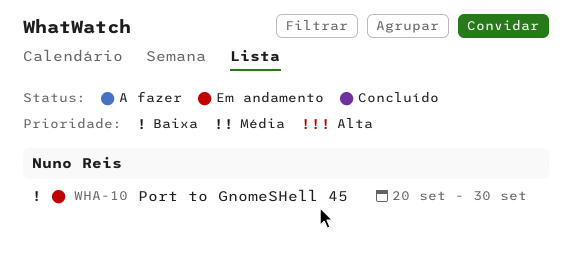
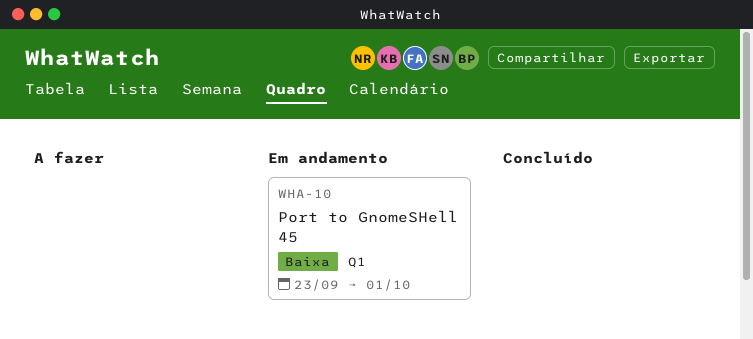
WHA-10, start: Sep 20 -> Sep 23
WHA-10, due: Sep 30 -> Oct 1

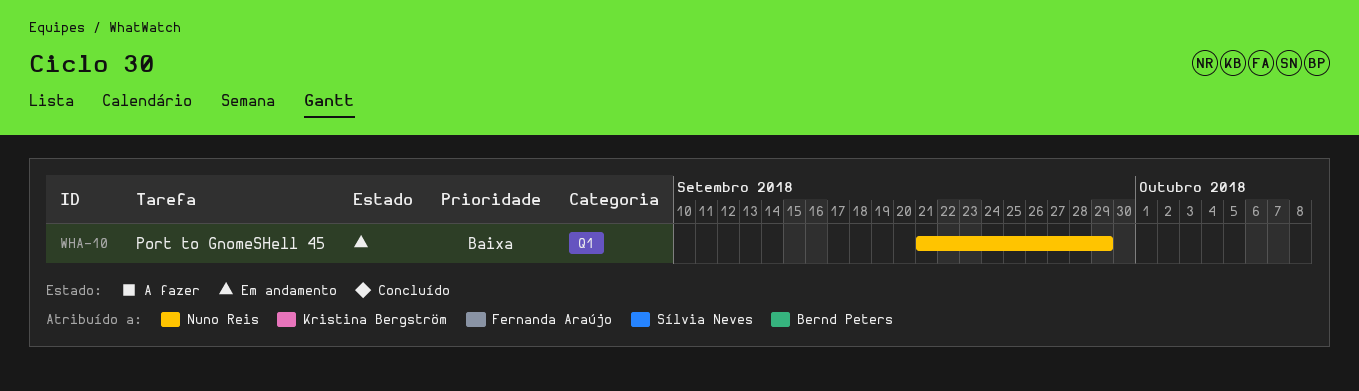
WHA-10, start: Sep 23 -> Sep 21
WHA-10, due: Oct 1 -> Sep 29

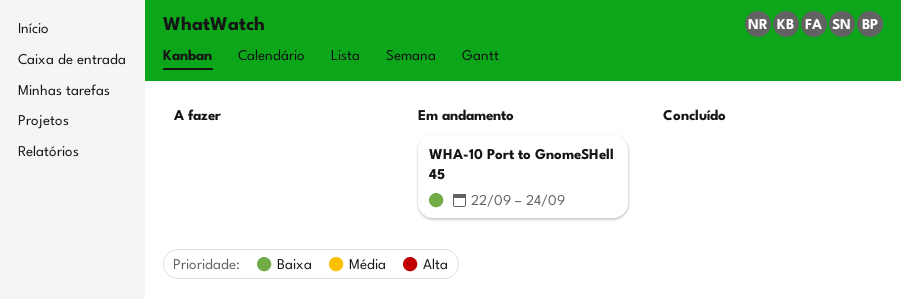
WHA-10, start: Sep 21 -> Sep 22
WHA-10, due: Sep 29 -> Sep 24

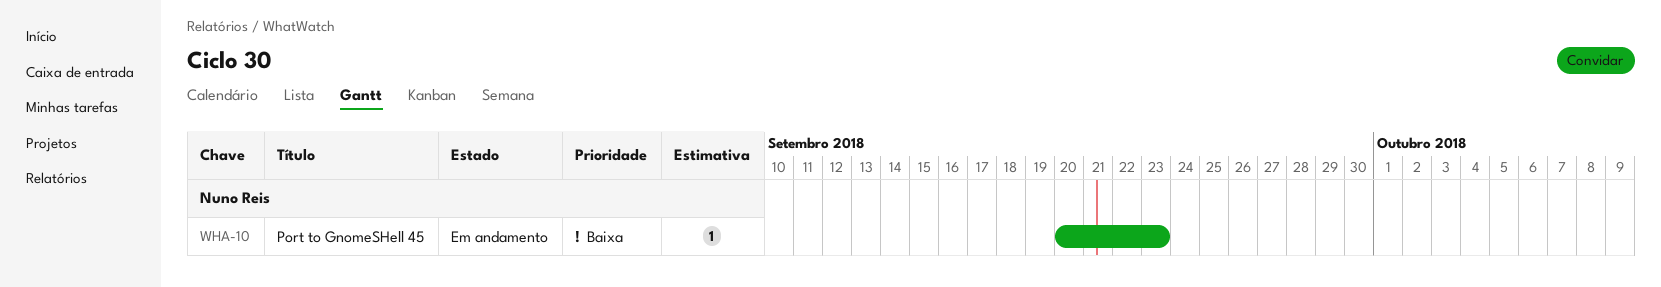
WHA-10, start: Sep 22 -> Sep 20
WHA-10, due: Sep 24 -> Sep 23

